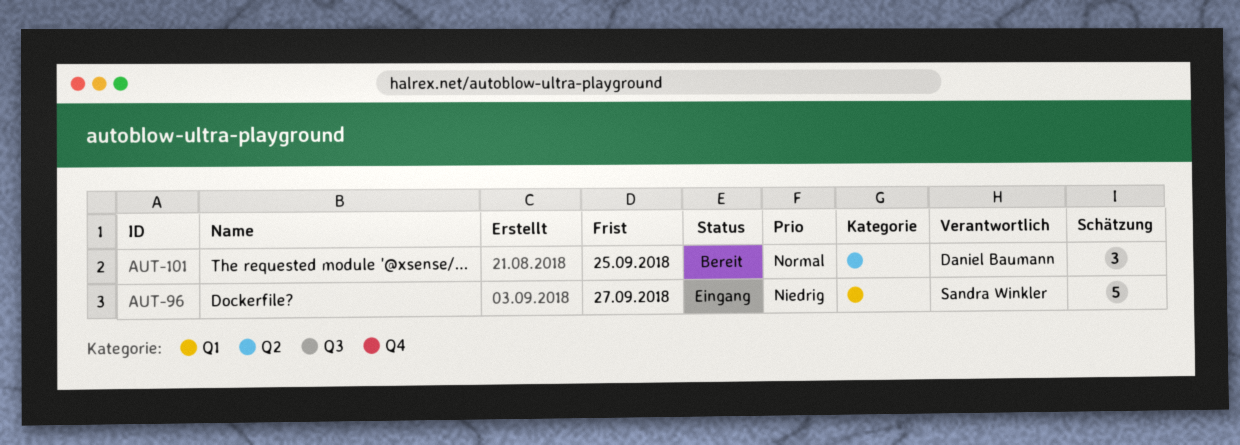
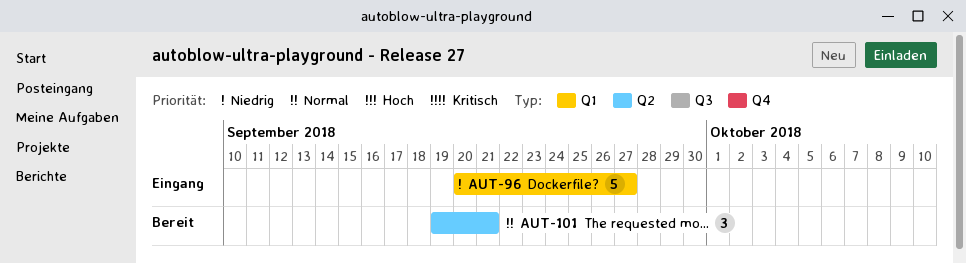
AUT-101, due: Sep 25 -> Sep 21

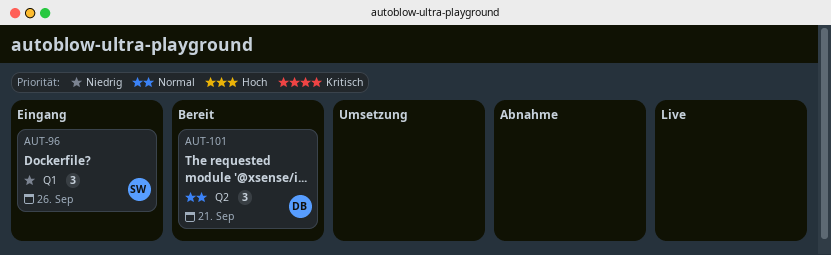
AUT-96, estimate: 5 -> 3
AUT-96, due: Sep 27 -> Sep 26

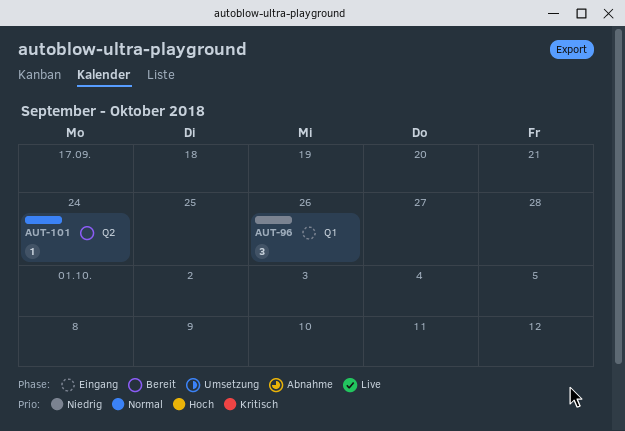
AUT-101, estimate: 3 -> 1
AUT-101, due: Sep 21 -> Sep 24

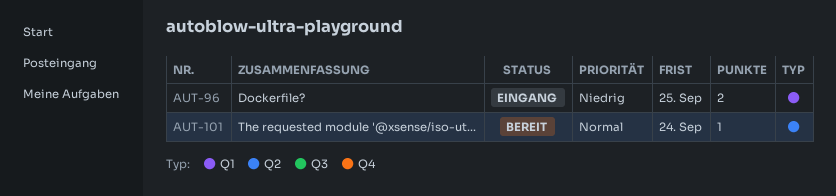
AUT-96, estimate: 3 -> 2
AUT-96, due: Sep 26 -> Sep 25

